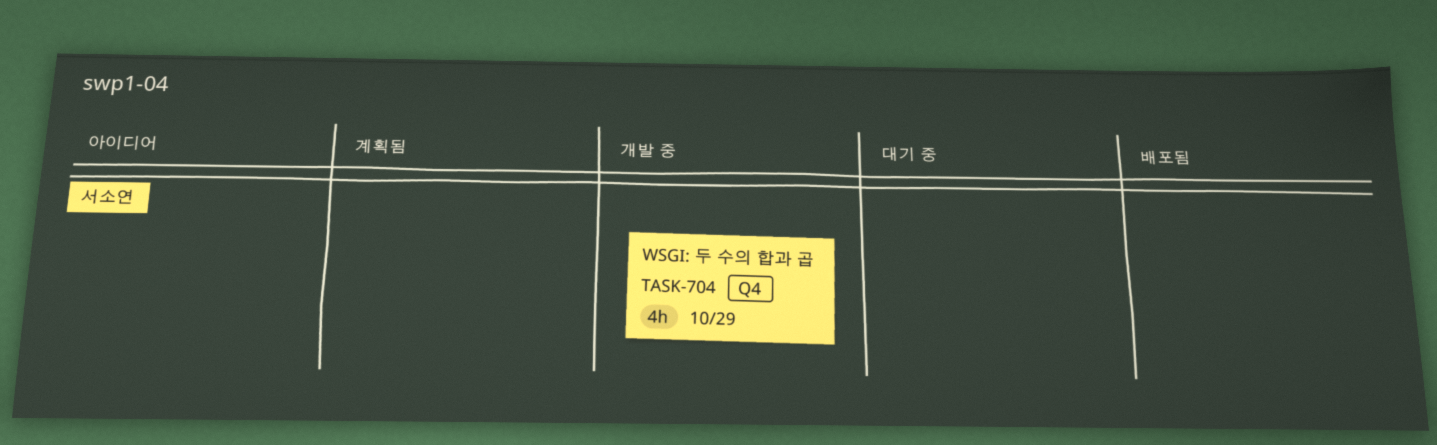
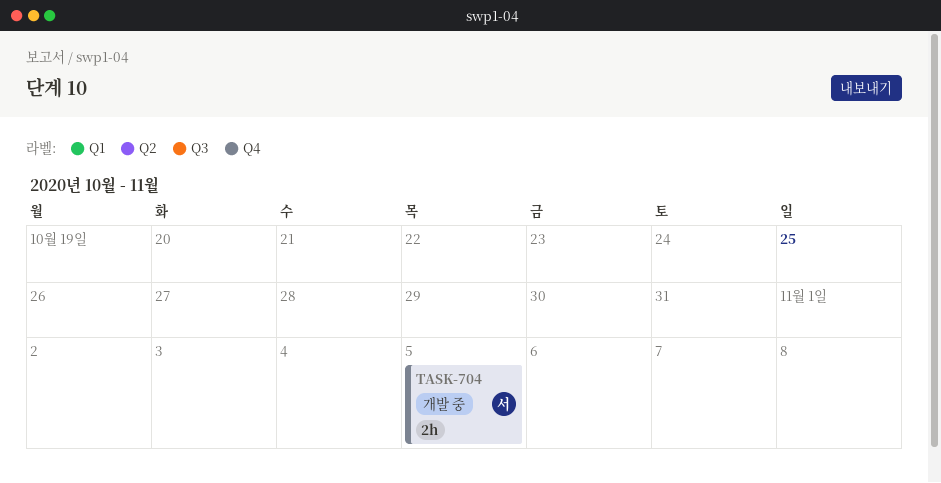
TASK-704, estimate: 4h -> 2h
TASK-704, due: Oct 29 -> Nov 5

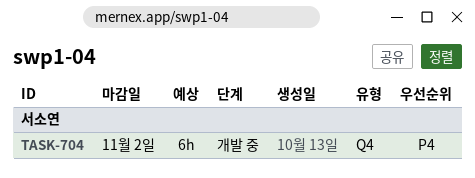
TASK-704, estimate: 2h -> 6h
TASK-704, due: Nov 5 -> Nov 2

